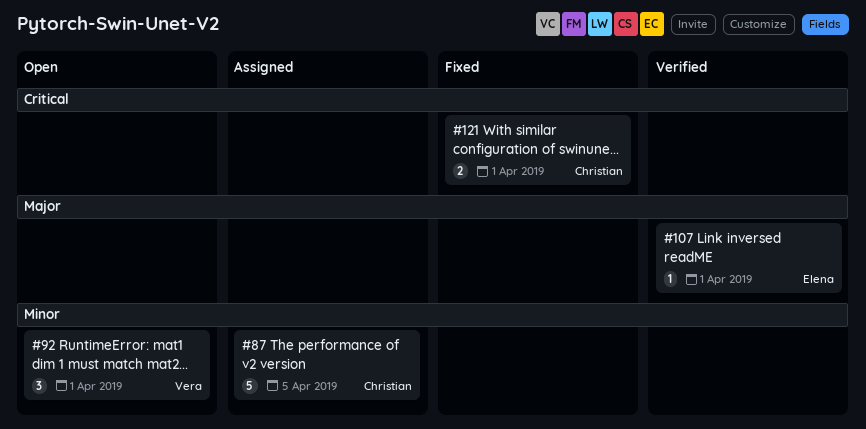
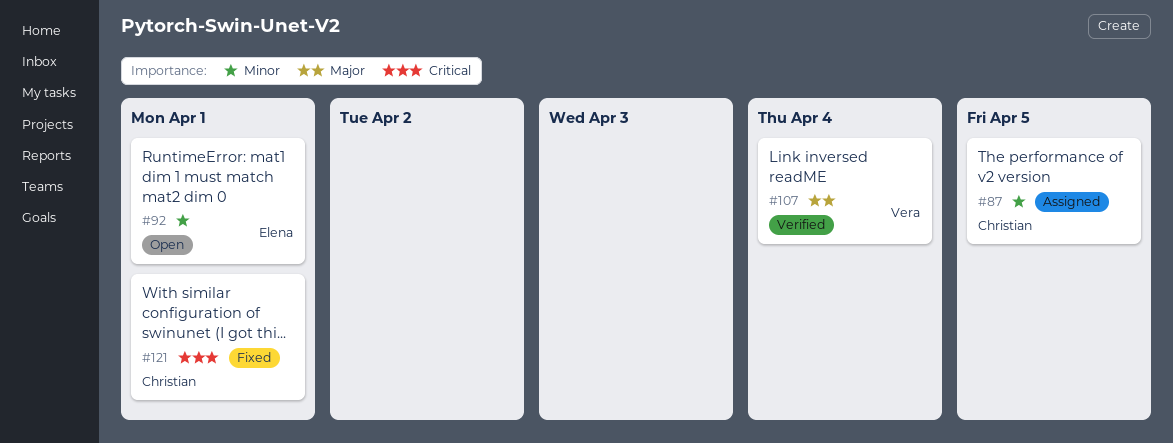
#92, owner: Vera -> Elena
#107, owner: Elena -> Vera
#107, due: Apr 1 -> Apr 4

